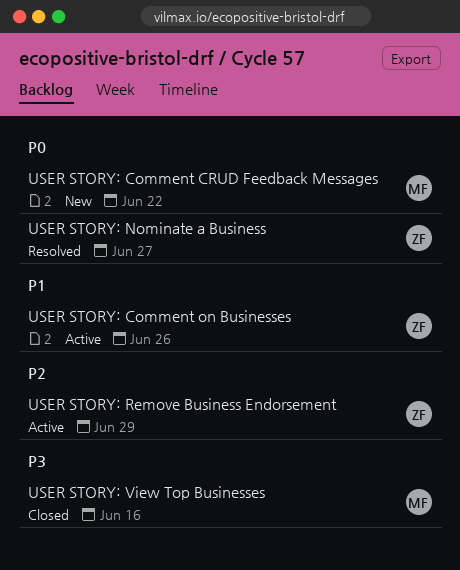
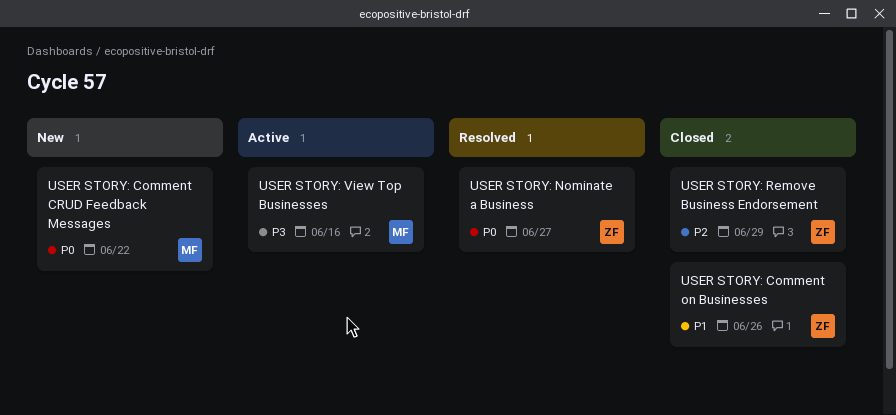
USER STORY: Comment on Businesses, status: Active -> Closed
USER STORY: Remove Business Endorsement, status: Active -> Closed
USER STORY: View Top Businesses, status: Closed -> Active

